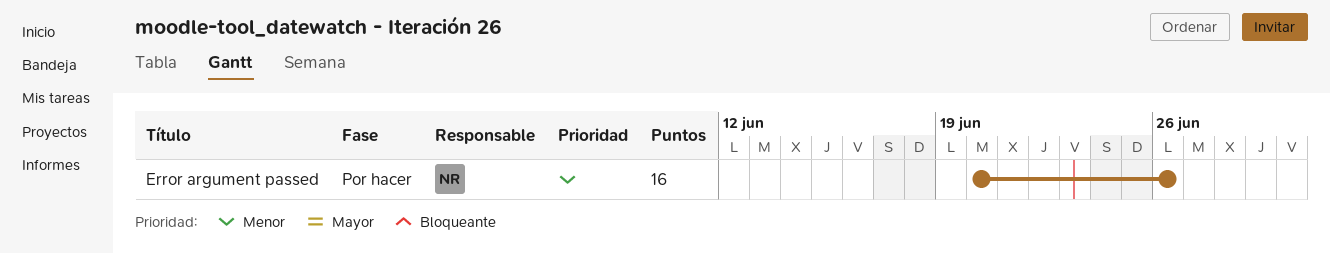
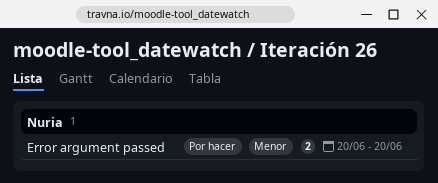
Error argument passed, estimate: 16 -> 2
Error argument passed, due: Jun 26 -> Jun 20

